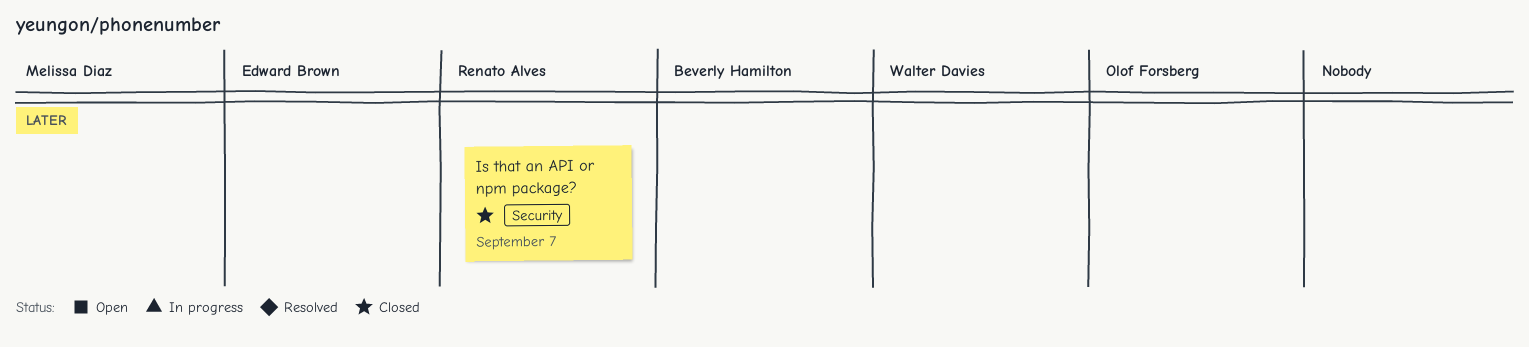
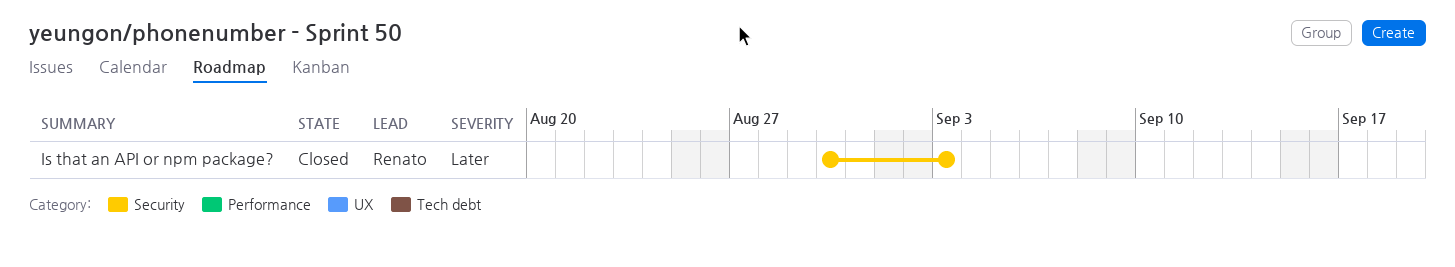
Is that an API or npm package?, due: Sep 7 -> Sep 3

